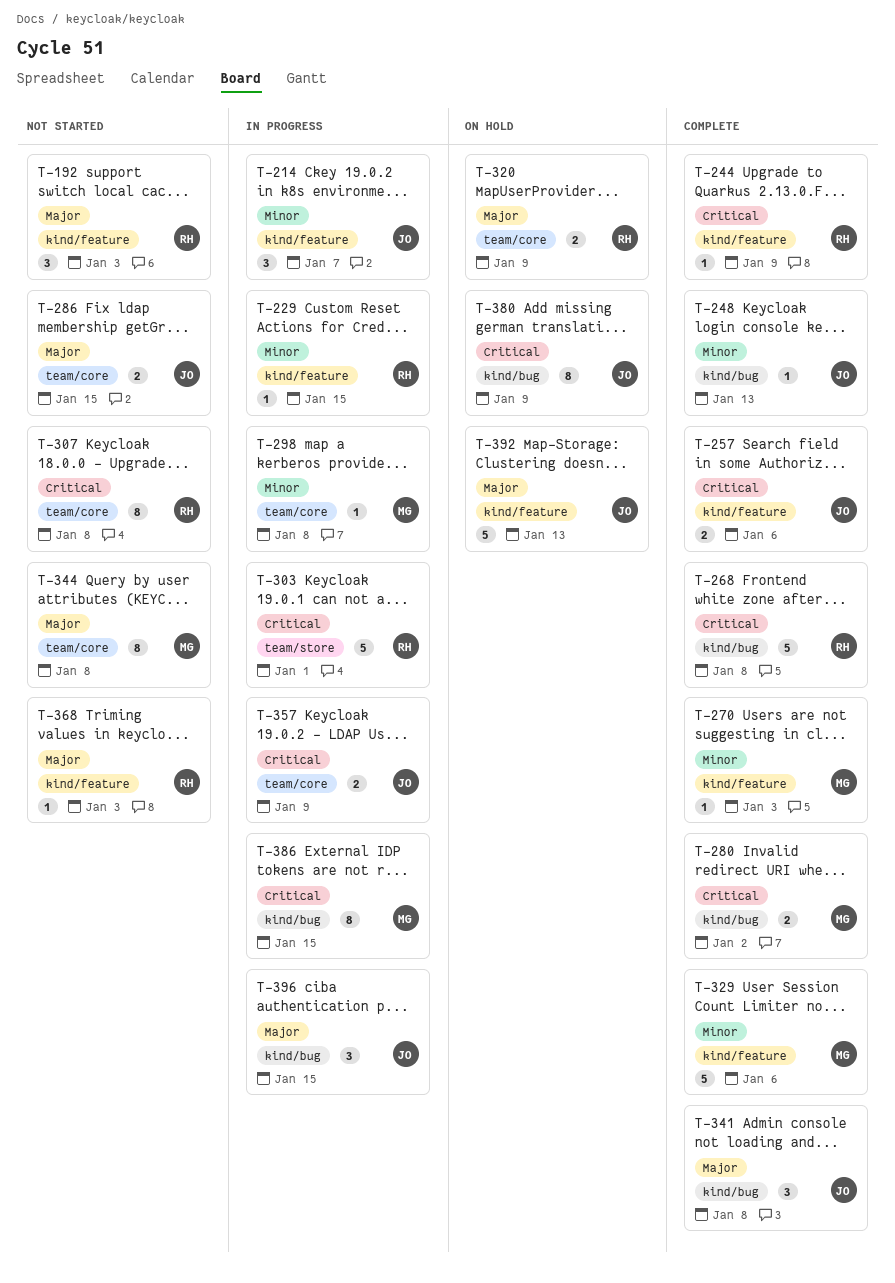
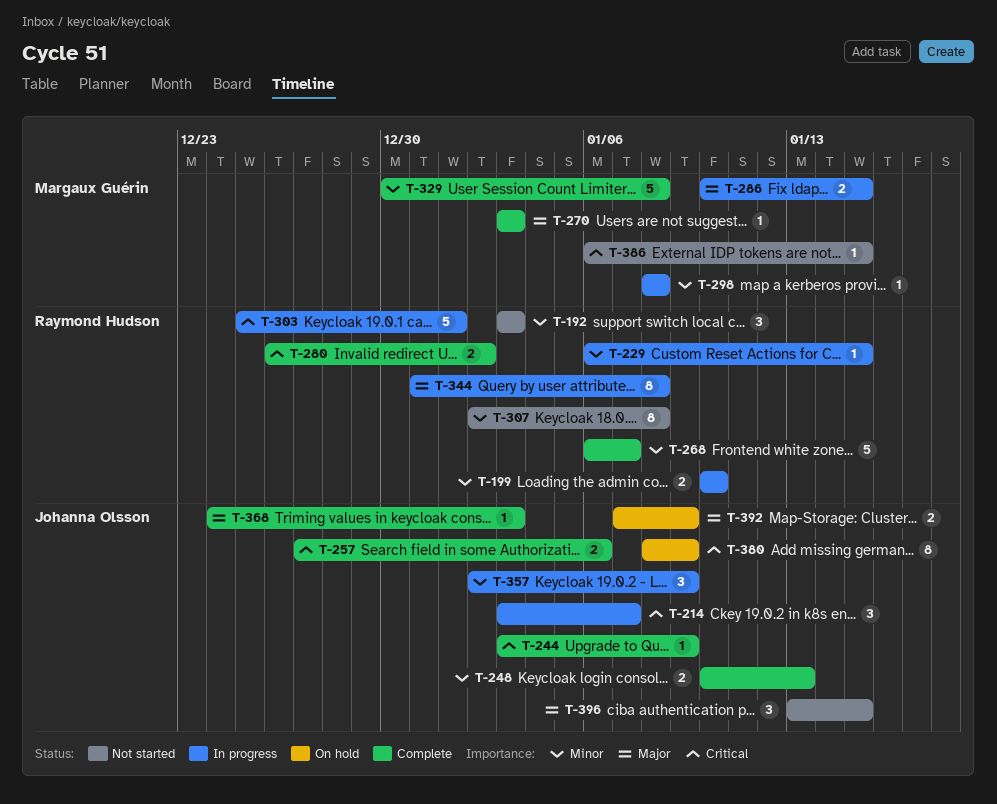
T-192, priority: Major -> Minor
T-199: none -> present
T-214, priority: Minor -> Critical
T-244, owner: Raymond Hudson -> Johanna Olsson
T-248, estimate: 1 -> 2
T-268, priority: Critical -> Minor
T-268, due: Jan 8 -> Jan 7
T-270, priority: Minor -> Major
T-280, owner: Margaux Guérin -> Raymond Hudson
T-286, status: Not started -> In progress
T-286, owner: Johanna Olsson -> Margaux Guérin
T-307, priority: Critical -> Minor
T-320: present -> none
T-329, due: Jan 6 -> Jan 8
T-341: present -> none
T-344, status: Not started -> In progress
T-344, owner: Margaux Guérin -> Raymond Hudson
T-357, priority: Critical -> Minor
T-357, estimate: 2 -> 3
T-368, status: Not started -> Complete
T-368, owner: Raymond Hudson -> Johanna Olsson
T-386, status: In progress -> Not started
T-386, estimate: 8 -> 1
T-392, estimate: 5 -> 2
T-392, due: Jan 13 -> Jan 9
T-396, status: In progress -> Not started

